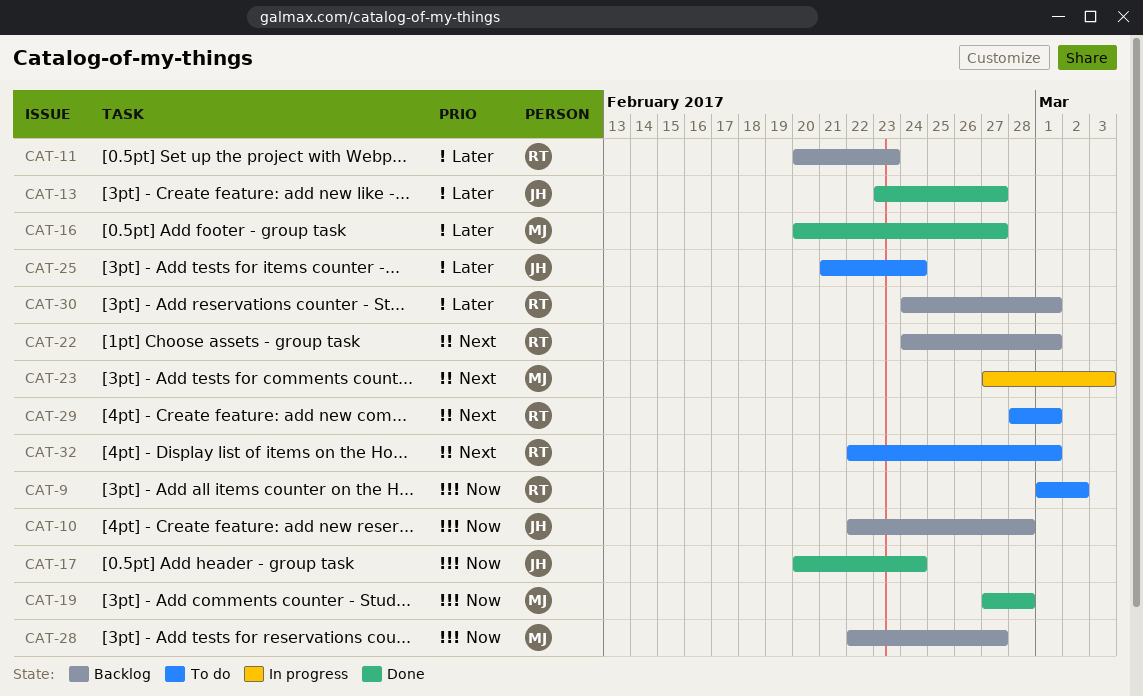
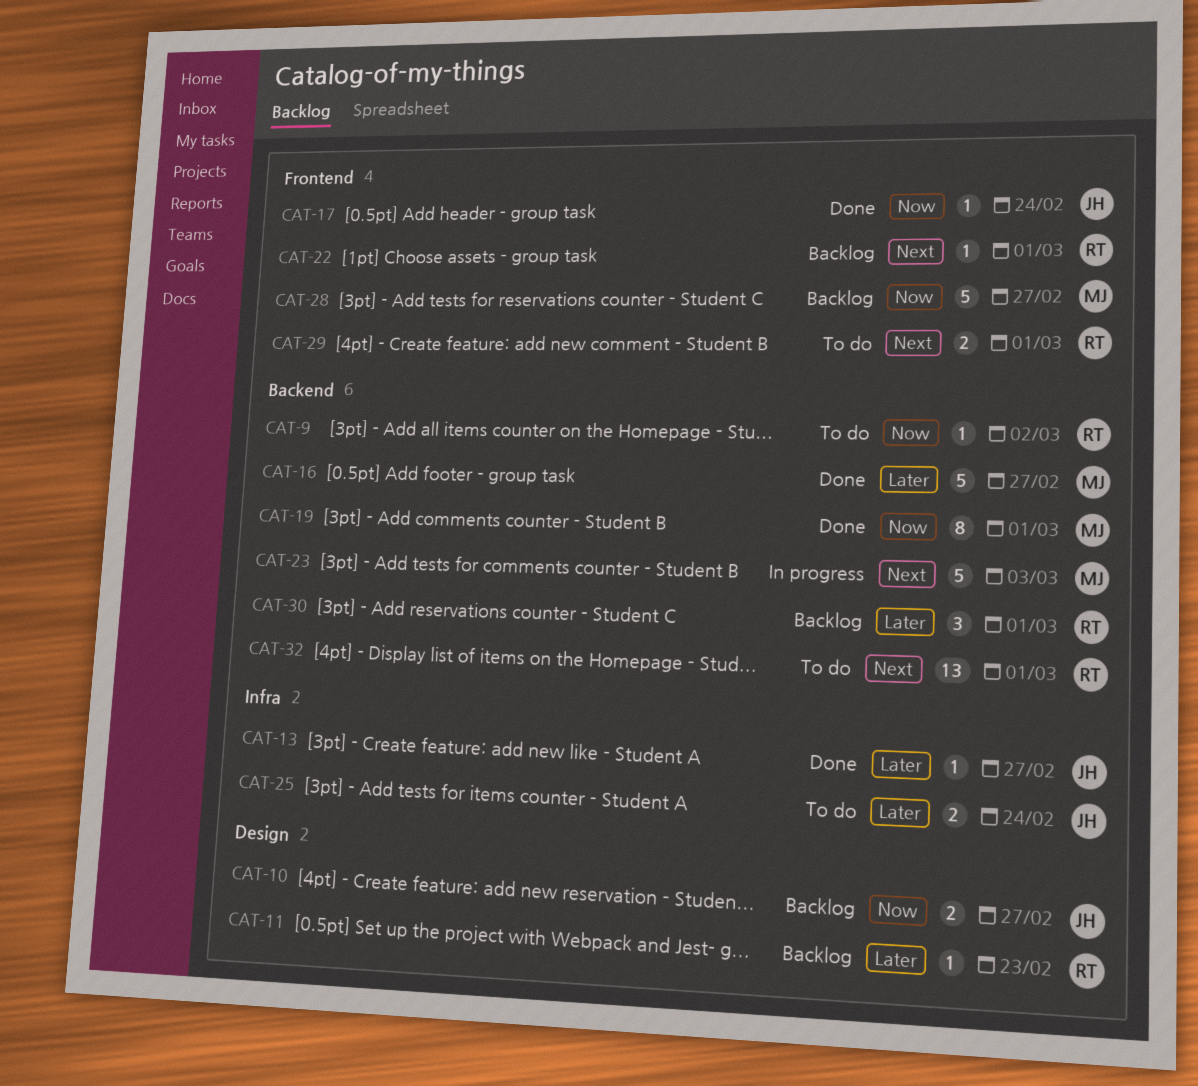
CAT-10, due: Feb 28 -> Feb 27
CAT-19, due: Feb 28 -> Mar 1

